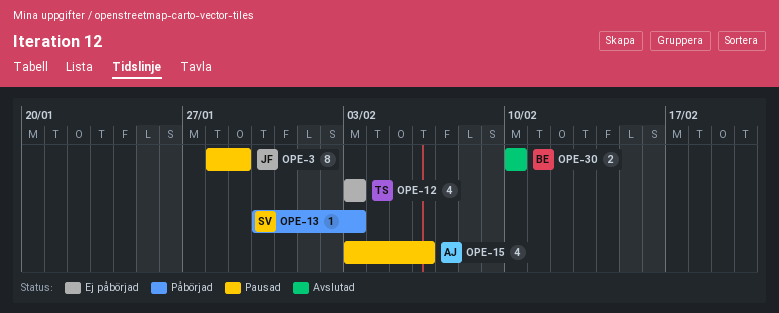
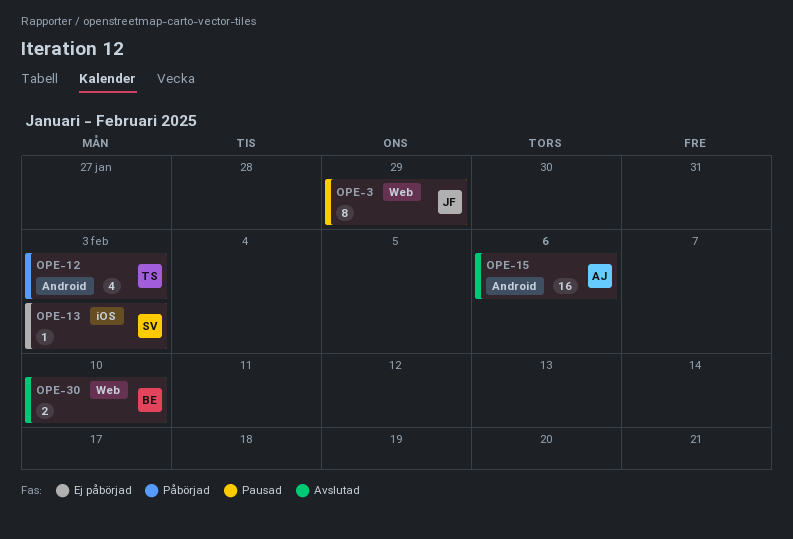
OPE-12, status: Ej påbörjad -> Påbörjad
OPE-13, status: Påbörjad -> Ej påbörjad
OPE-15, status: Pausad -> Avslutad
OPE-15, estimate: 4 -> 16

